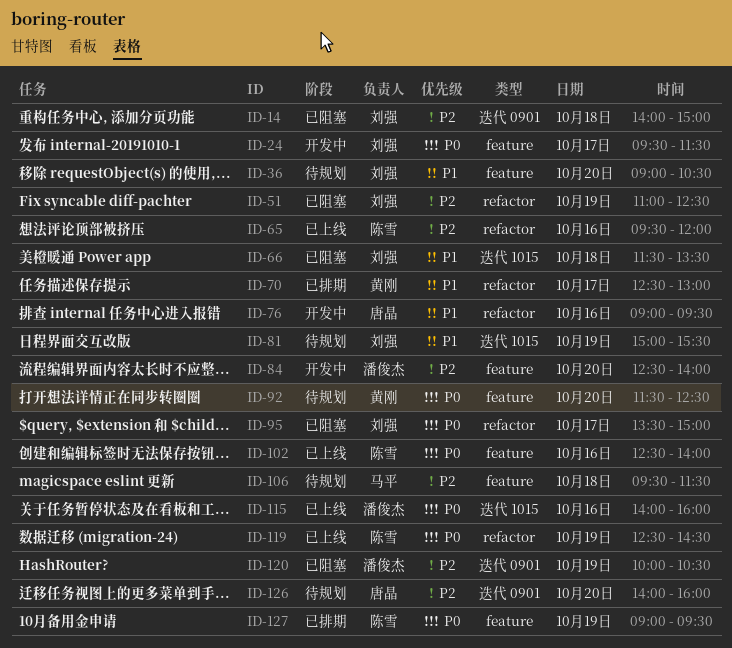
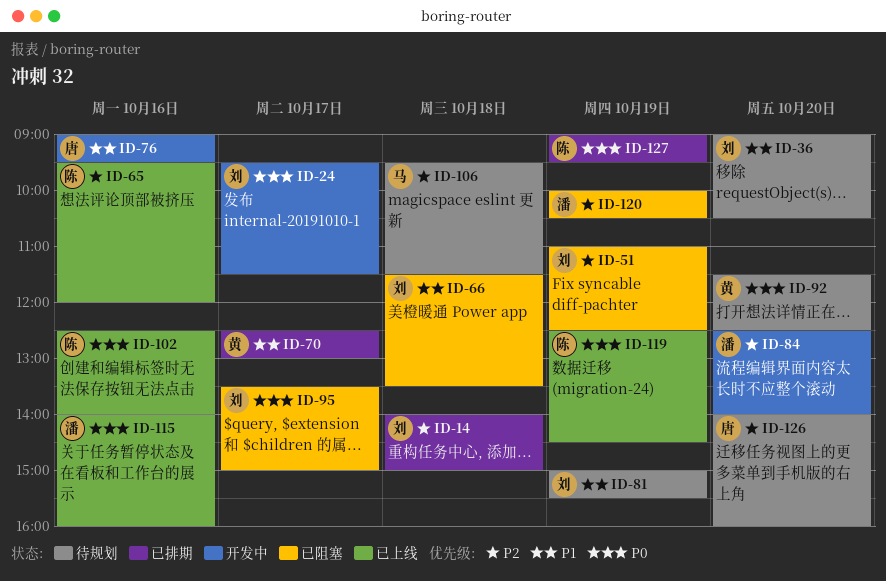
ID-14, status: 已阻塞 -> 已排期

